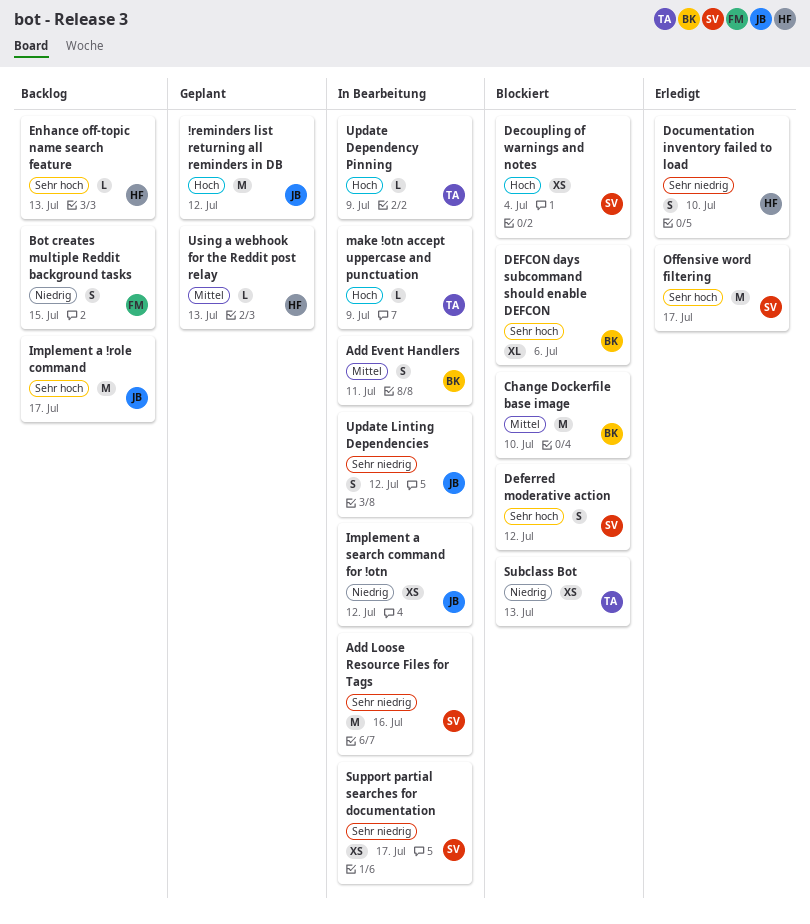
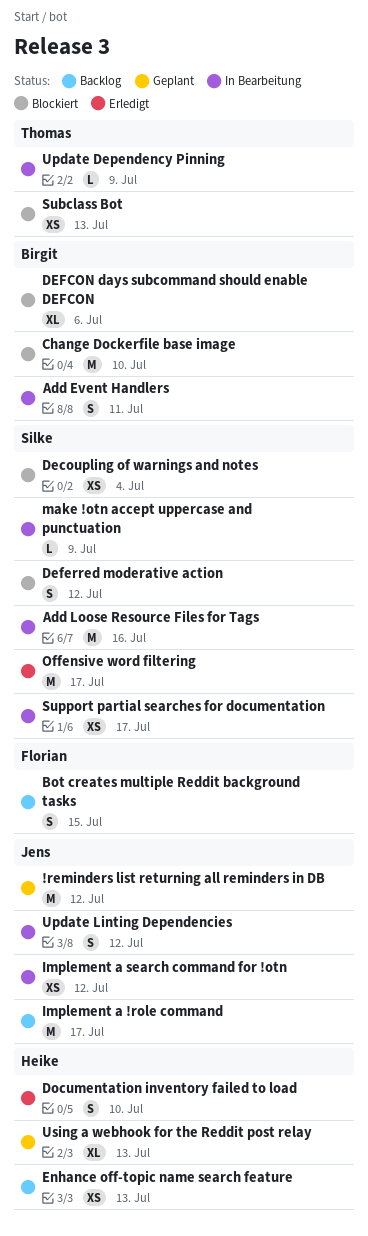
Enhance off-topic name search feature, estimate: L -> XS
make !otn accept uppercase and punctuation, owner: Thomas -> Silke
Using a webhook for the Reddit post relay, estimate: L -> XL

